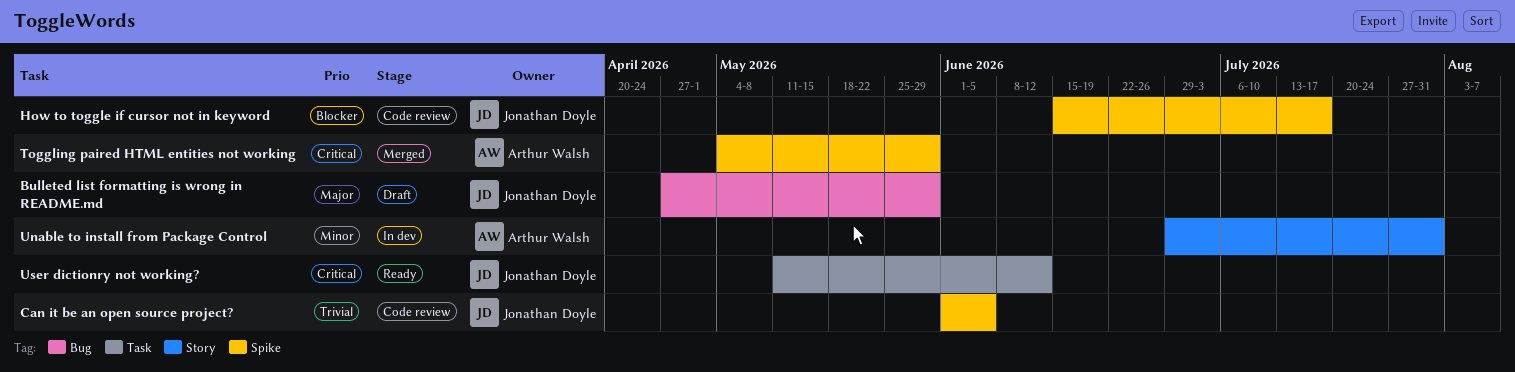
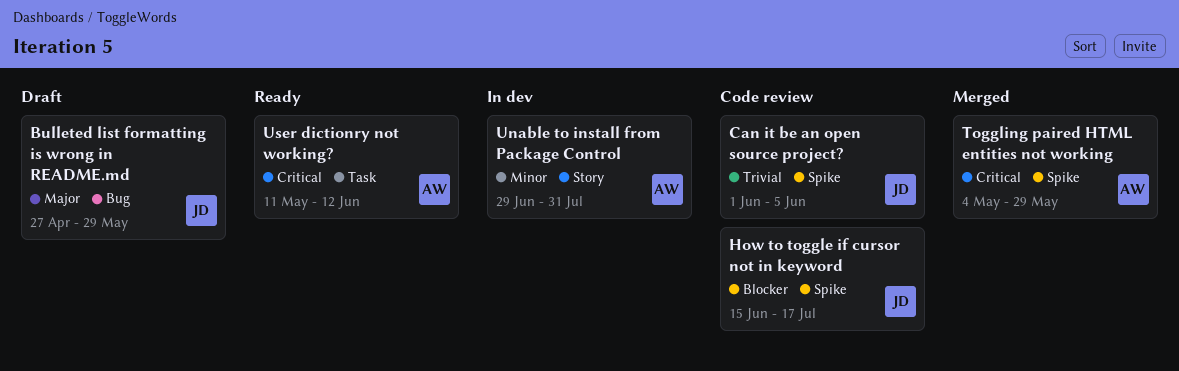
User dictionry not working?, owner: Jonathan Doyle -> Arthur Walsh

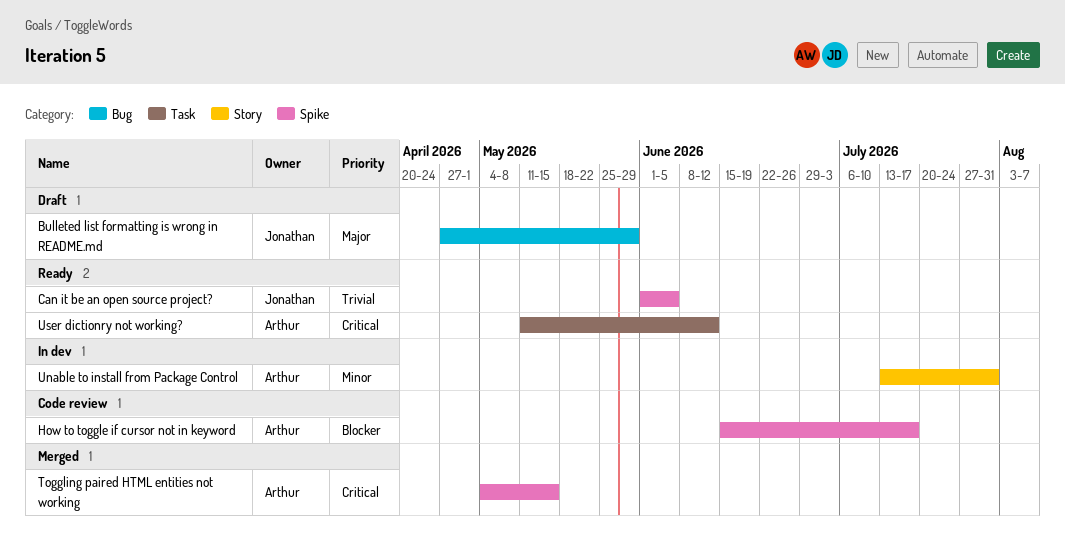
Can it be an open source project?, status: Code review -> Ready
How to toggle if cursor not in keyword, owner: Jonathan -> Arthur
Toggling paired HTML entities not working, due: May 29 -> May 15
Unable to install from Package Control, start: Jun 29 -> Jul 13

